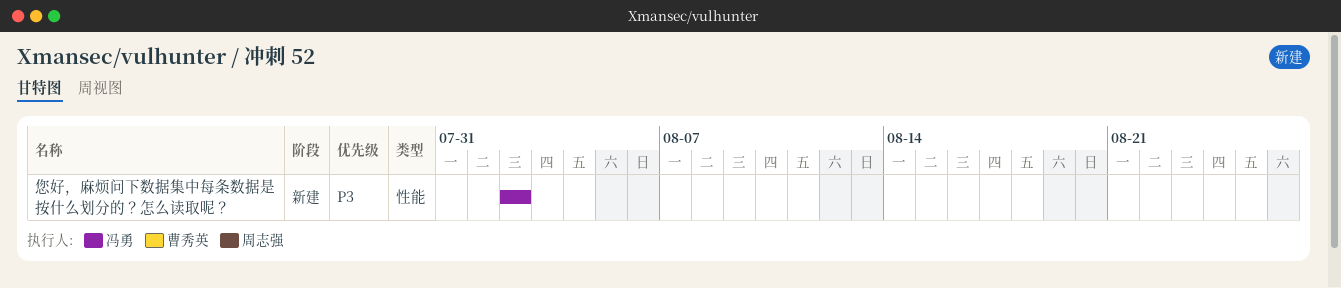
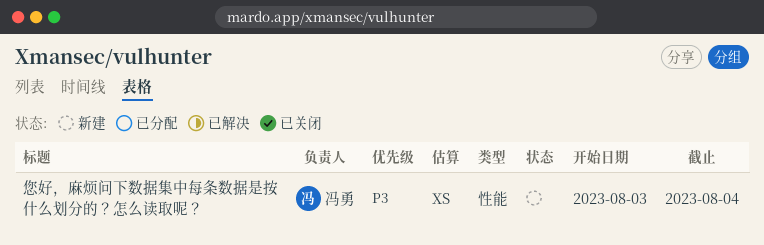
您好，麻烦问下数据集中每条数据是按什么划分的？怎么读取呢？, start: Aug 2 -> Aug 3
您好，麻烦问下数据集中每条数据是按什么划分的？怎么读取呢？, due: Aug 2 -> Aug 4

